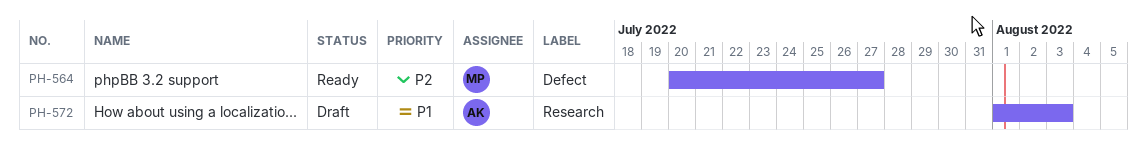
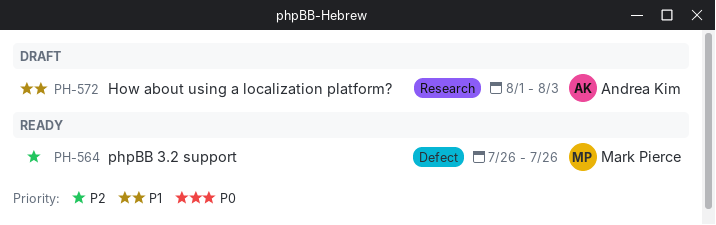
PH-564, start: Jul 20 -> Jul 26
PH-564, due: Jul 27 -> Jul 26

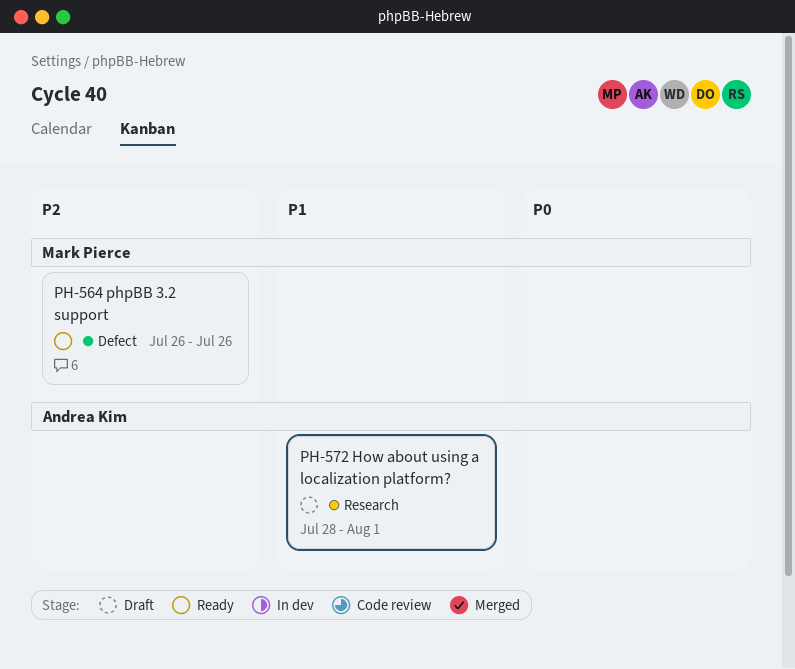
PH-572, start: Aug 1 -> Jul 28
PH-572, due: Aug 3 -> Aug 1

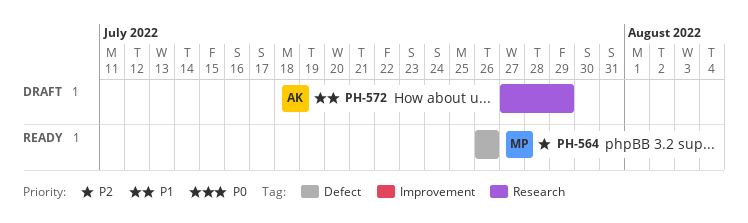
PH-572, start: Jul 28 -> Jul 27
PH-572, due: Aug 1 -> Jul 29

